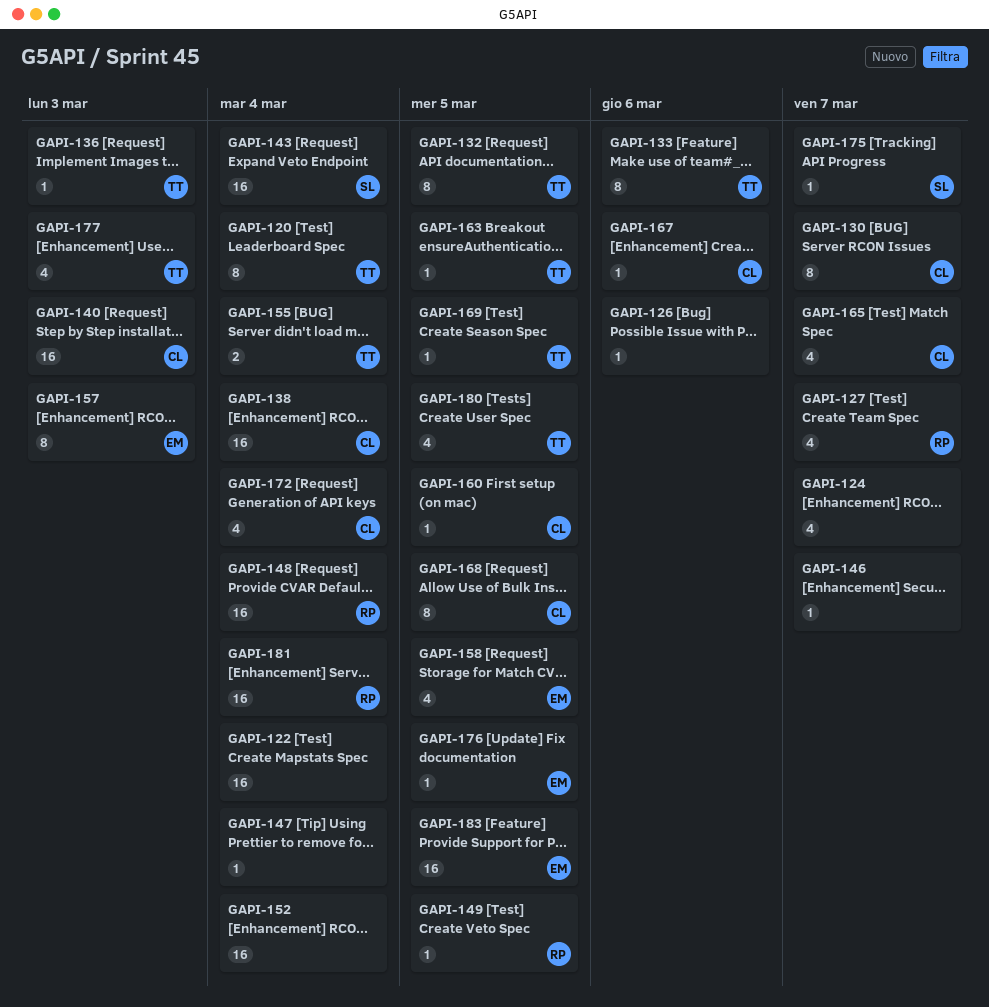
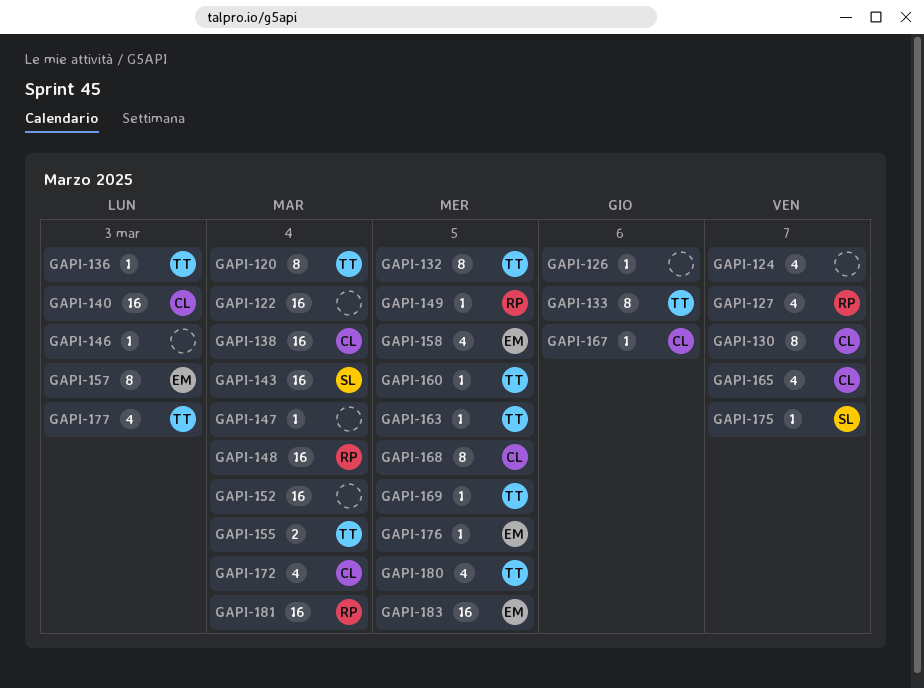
GAPI-146, due: Mar 7 -> Mar 3
GAPI-160, owner: CL -> TT

